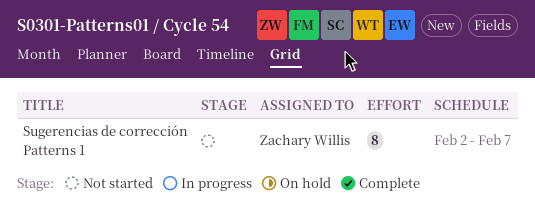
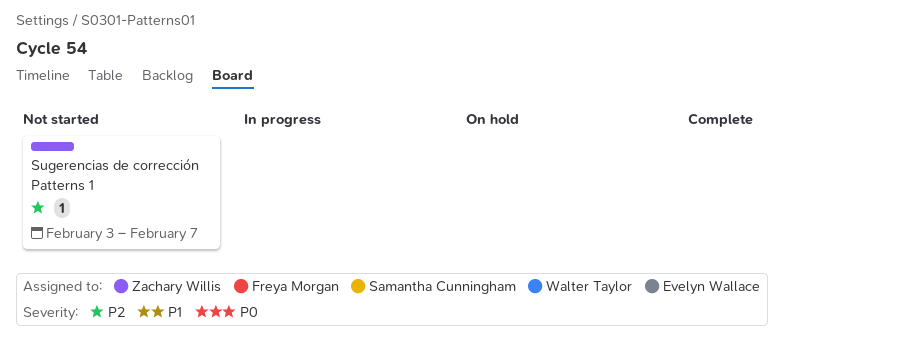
Sugerencias de corrección Patterns 1, estimate: 8 -> 1
Sugerencias de corrección Patterns 1, start: Feb 2 -> Feb 3

